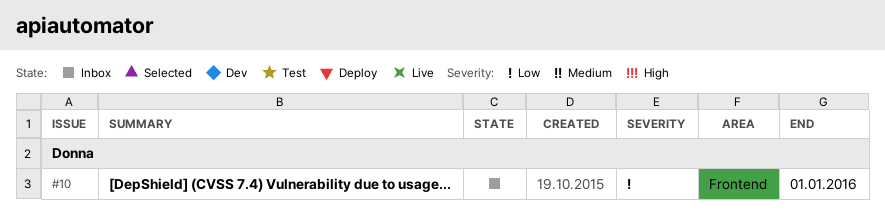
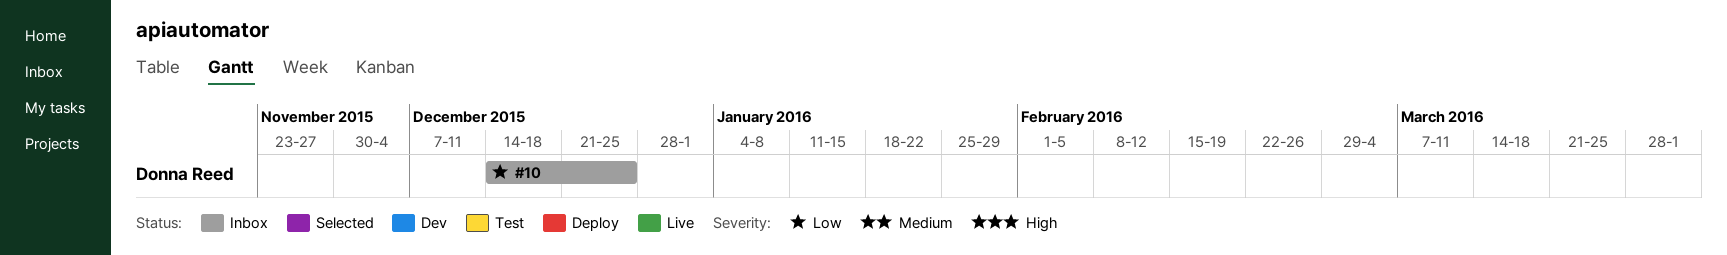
#10, due: Jan 1 -> Dec 25

